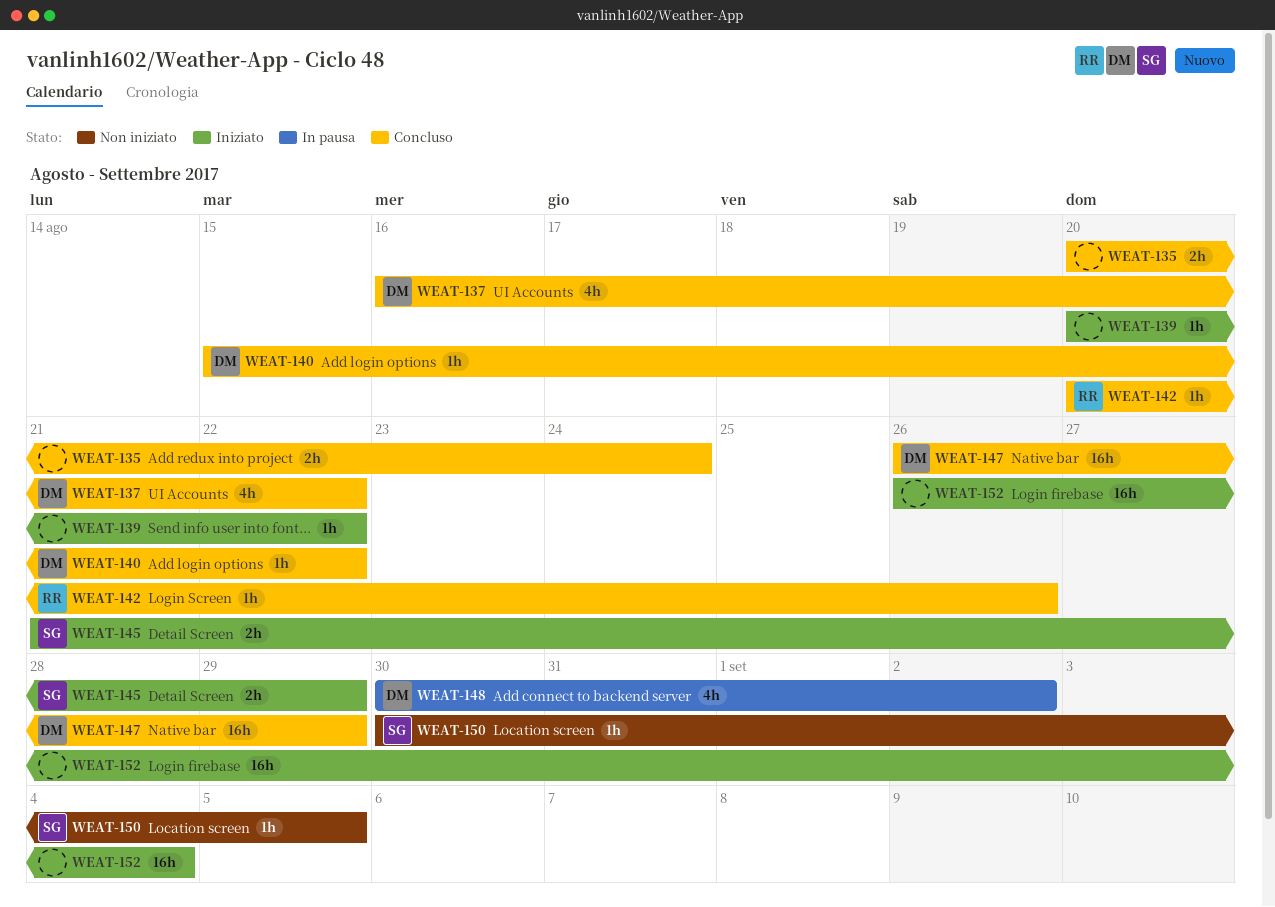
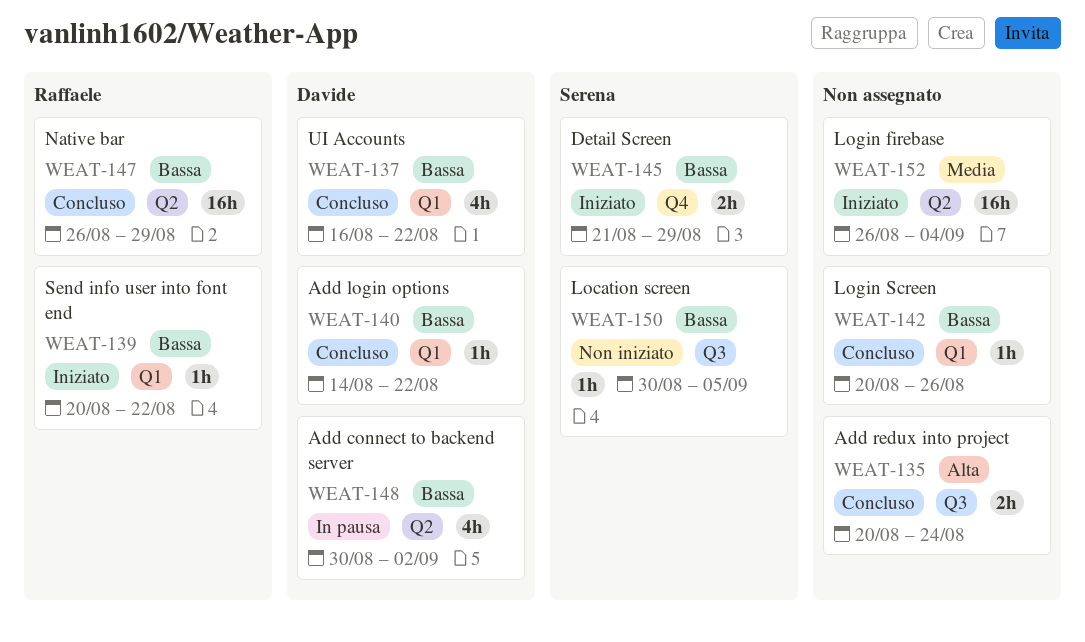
WEAT-139, owner: none -> Raffaele
WEAT-140, start: Aug 15 -> Aug 14
WEAT-142, owner: Raffaele -> none
WEAT-147, owner: Davide -> Raffaele

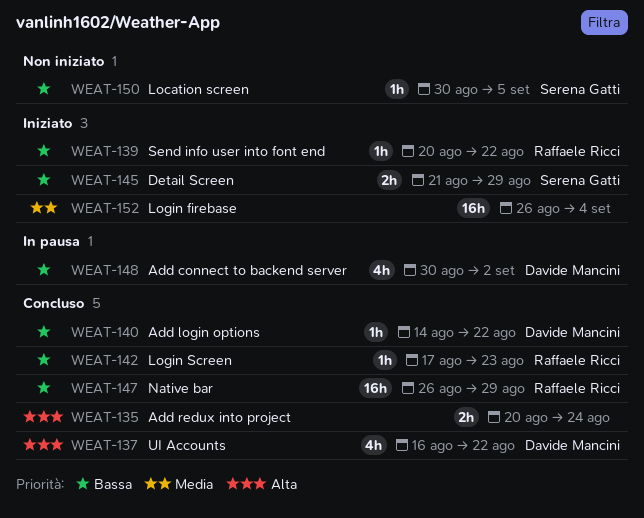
WEAT-137, priority: Bassa -> Alta
WEAT-142, owner: none -> Raffaele Ricci
WEAT-142, start: Aug 20 -> Aug 17
WEAT-142, due: Aug 26 -> Aug 23

